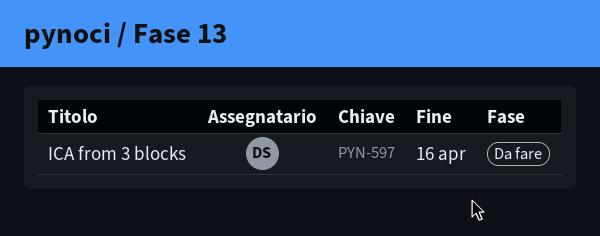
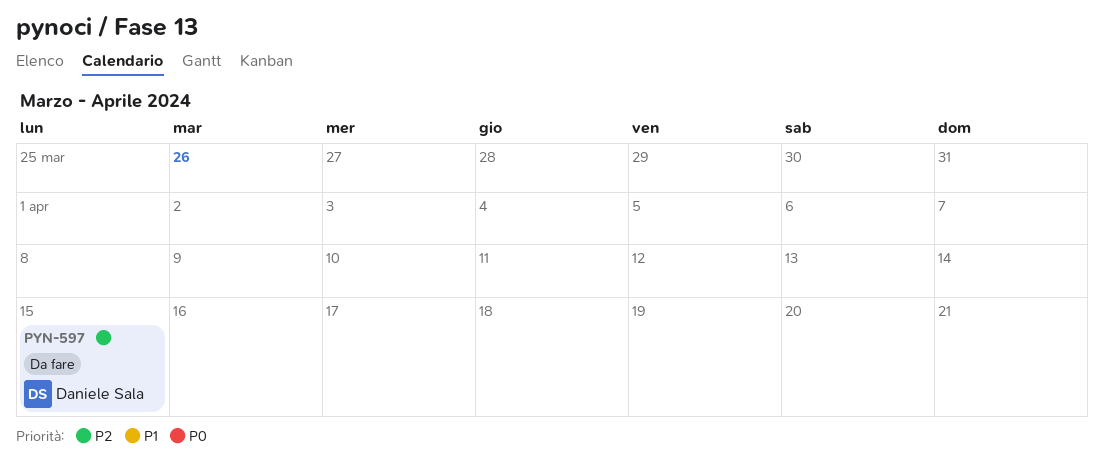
PYN-597, due: Apr 16 -> Apr 15

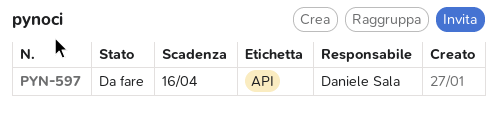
PYN-597, due: Apr 15 -> Apr 16

